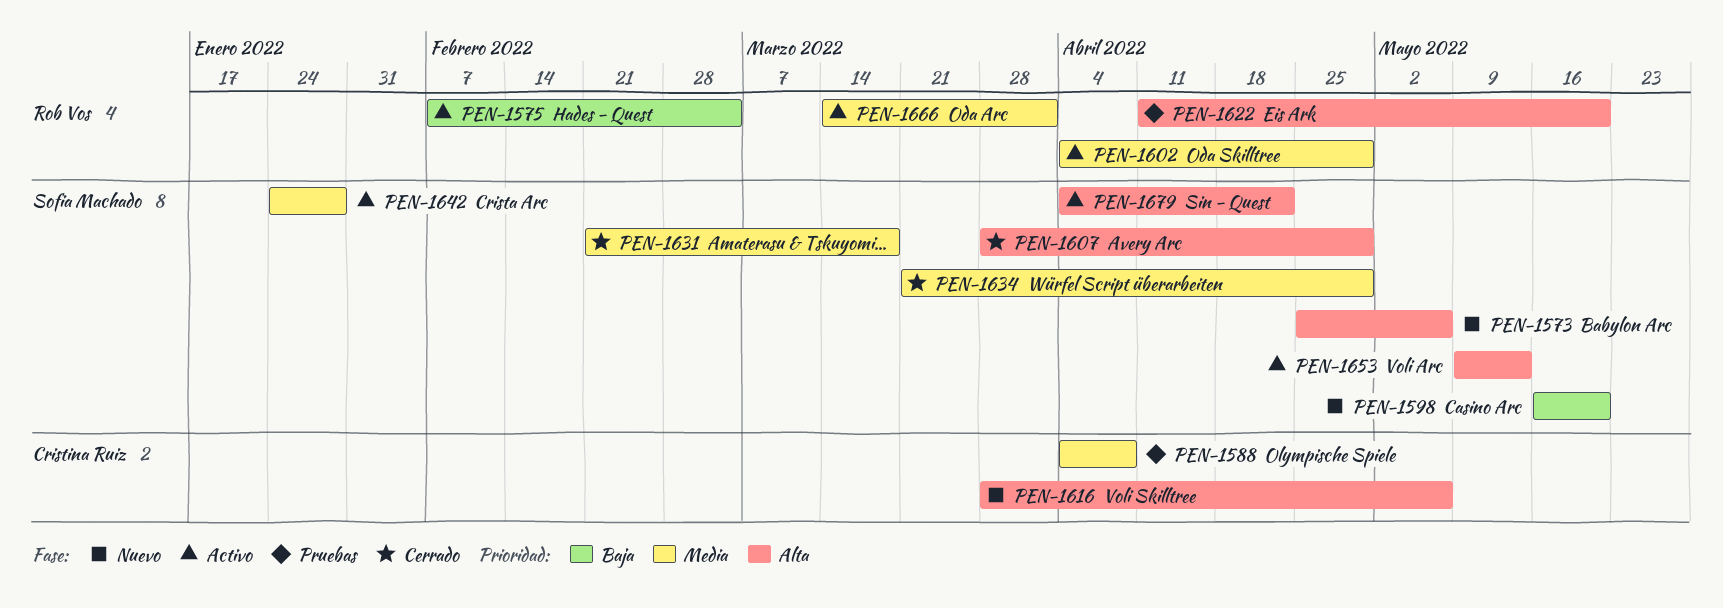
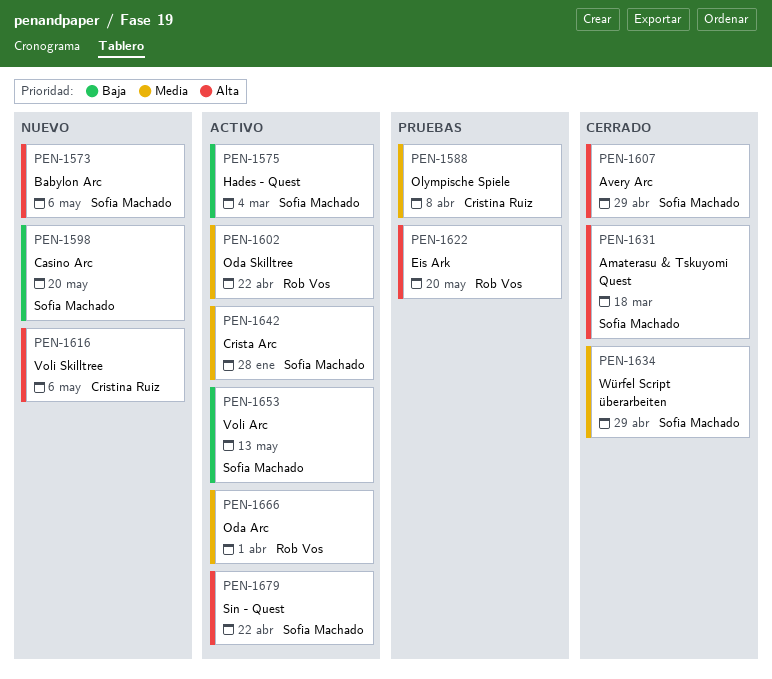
PEN-1575, owner: Rob Vos -> Sofia Machado
PEN-1602, due: Apr 29 -> Apr 22
PEN-1631, priority: Media -> Alta
PEN-1653, priority: Alta -> Baja

